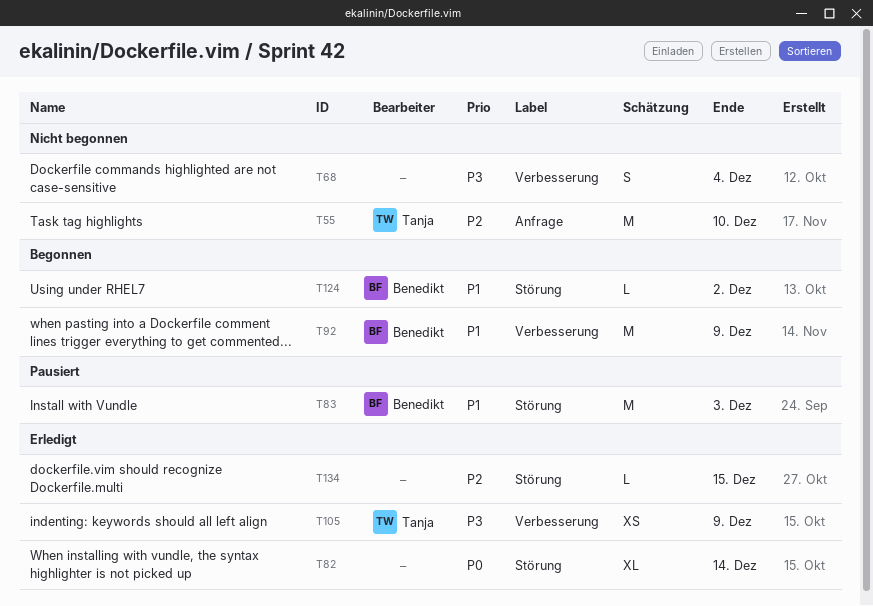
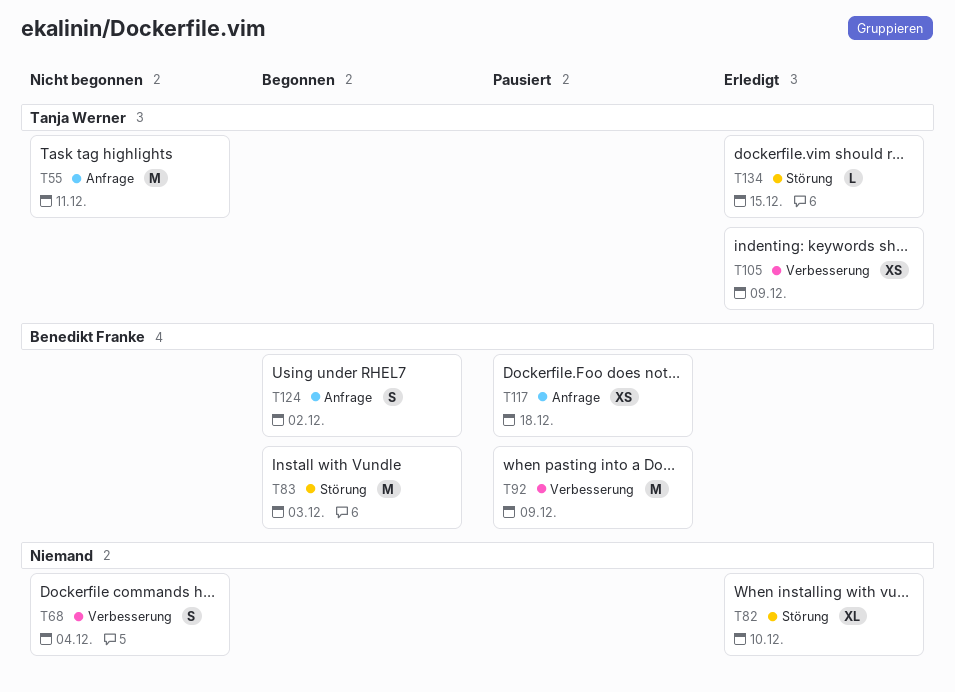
T55, due: Dec 10 -> Dec 11
T82, due: Dec 14 -> Dec 10
T83, status: Pausiert -> Begonnen
T92, status: Begonnen -> Pausiert
T117: none -> present
T124, label: Störung -> Anfrage
T124, estimate: L -> S
T134, owner: none -> Tanja Werner

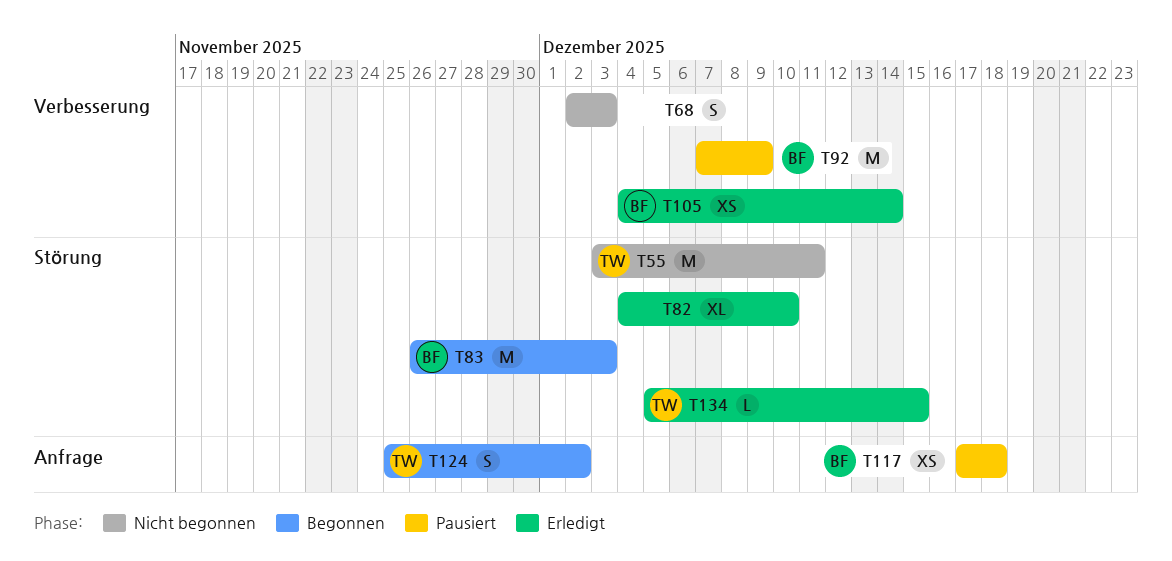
T55, label: Anfrage -> Störung
T68, due: Dec 4 -> Dec 3
T105, owner: Tanja Werner -> Benedikt Franke
T105, due: Dec 9 -> Dec 14
T124, owner: Benedikt Franke -> Tanja Werner

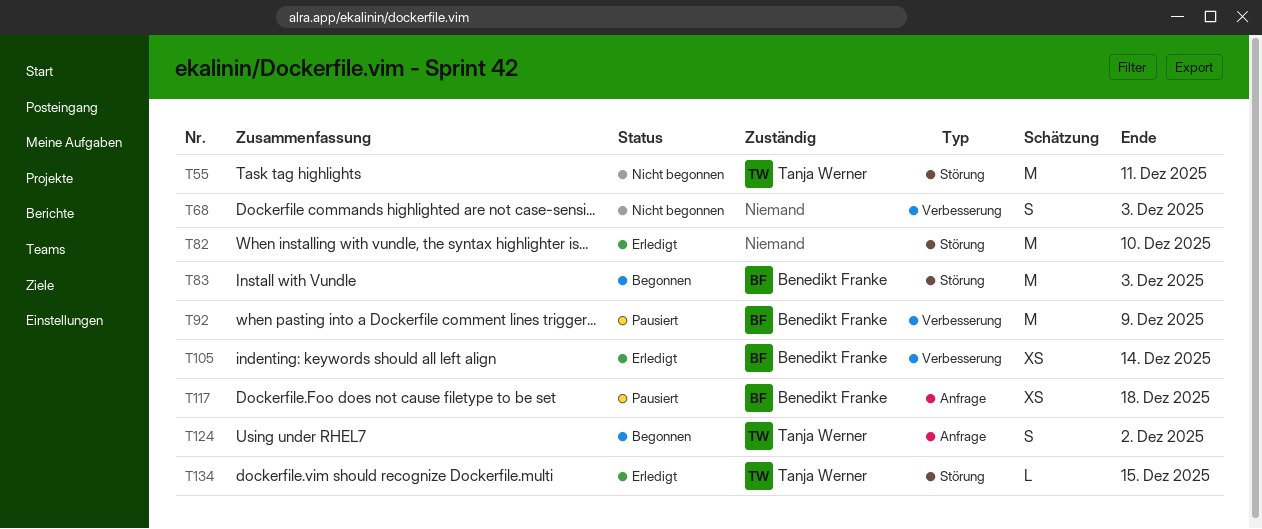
T82, estimate: XL -> M

